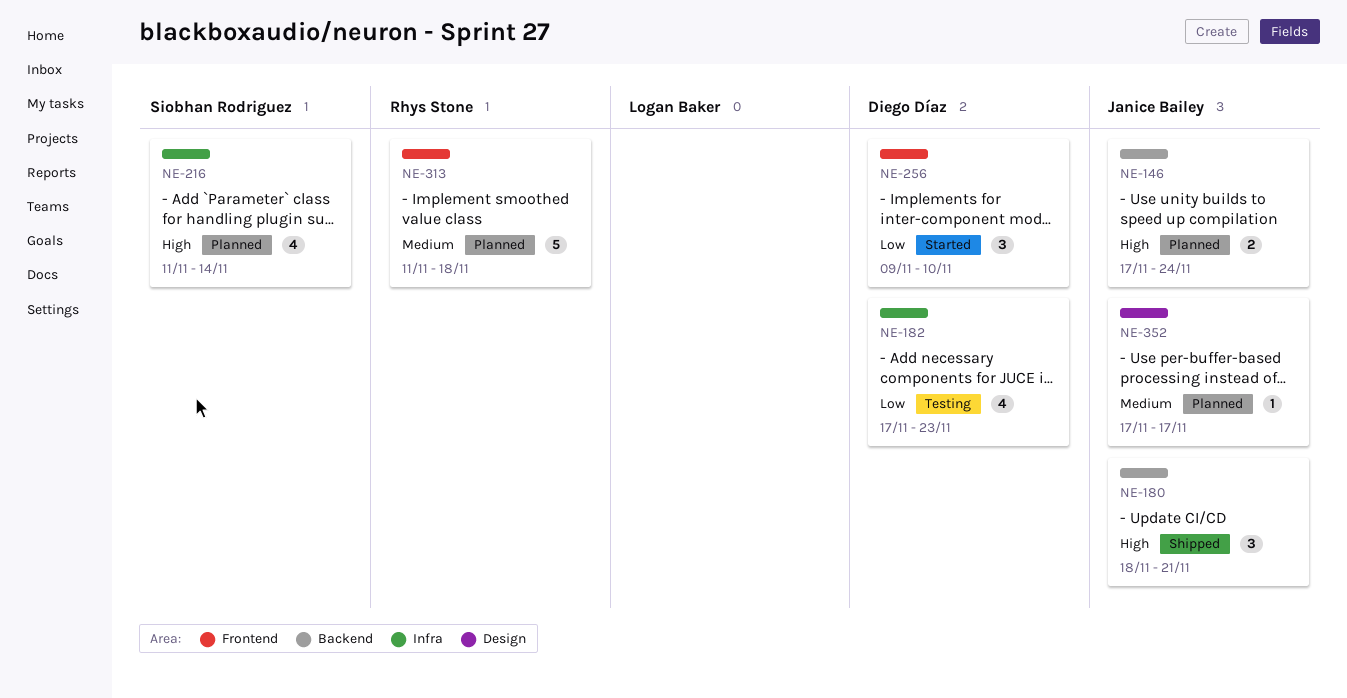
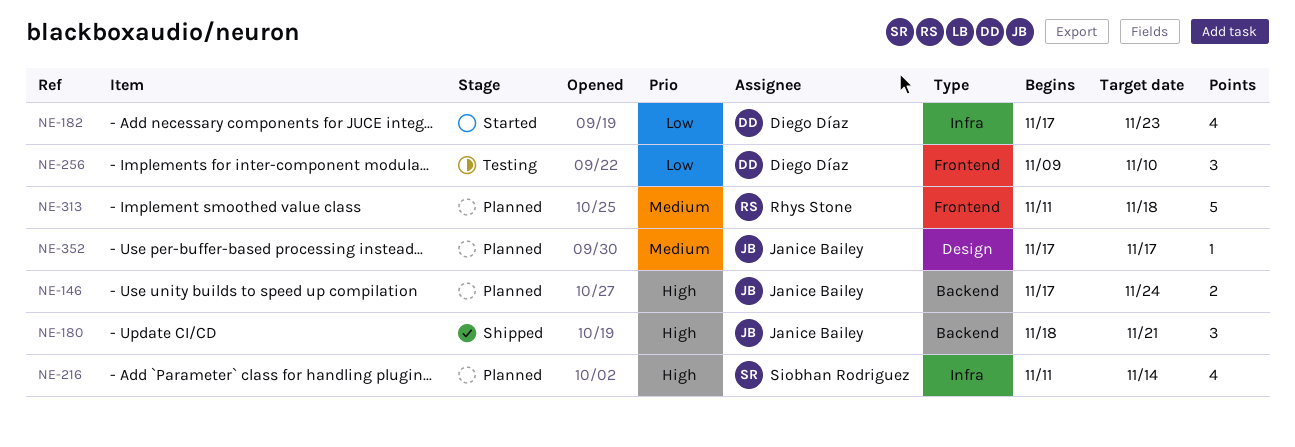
NE-182, status: Testing -> Started
NE-256, status: Started -> Testing

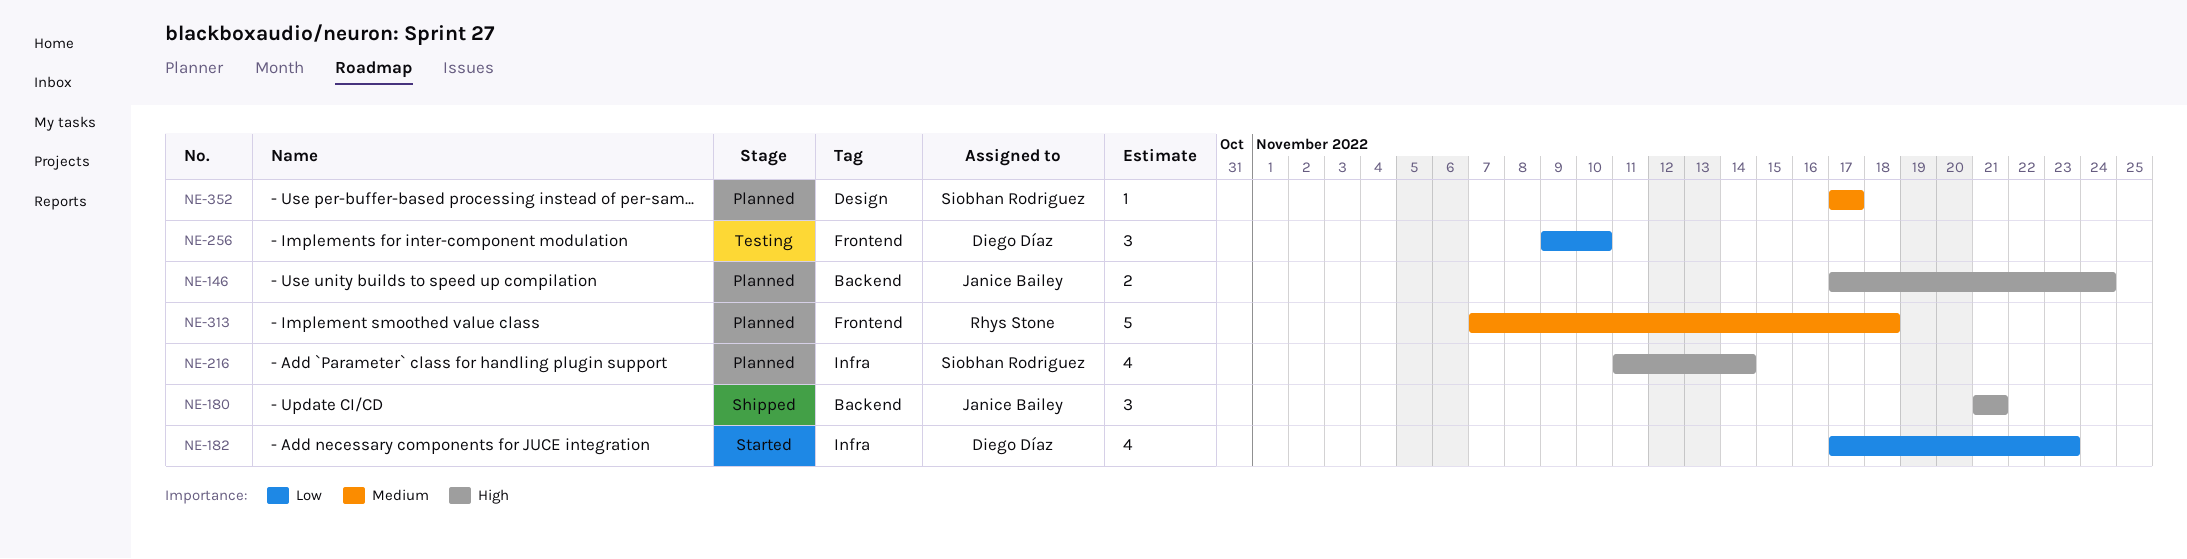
NE-180, start: Nov 18 -> Nov 21
NE-313, start: Nov 11 -> Nov 7
NE-352, owner: Janice Bailey -> Siobhan Rodriguez

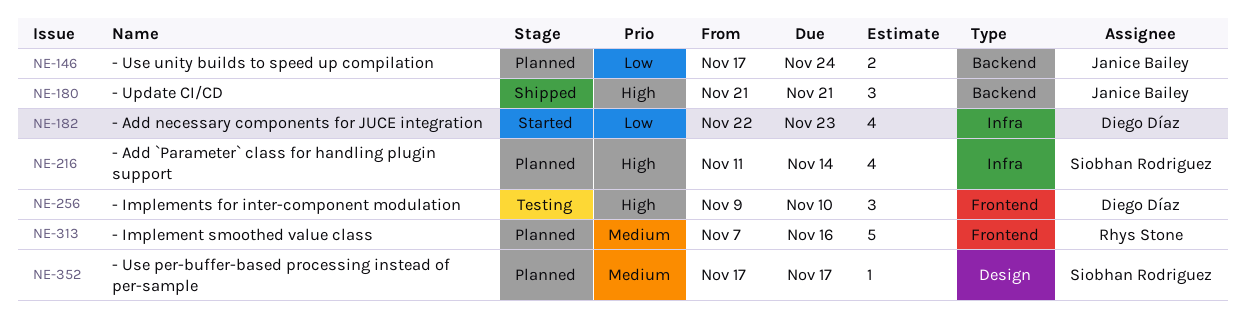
NE-146, priority: High -> Low
NE-182, start: Nov 17 -> Nov 22
NE-256, priority: Low -> High
NE-313, due: Nov 18 -> Nov 16

